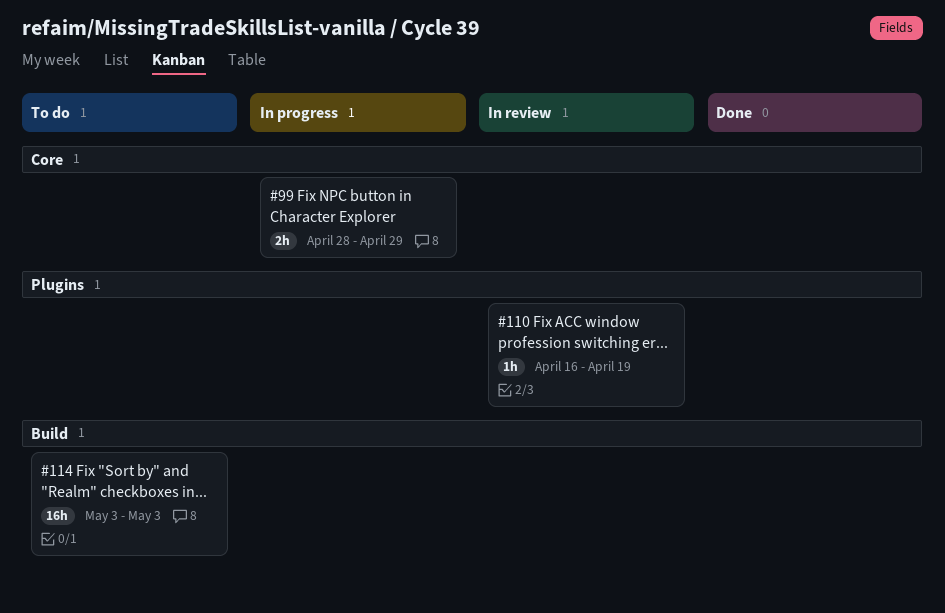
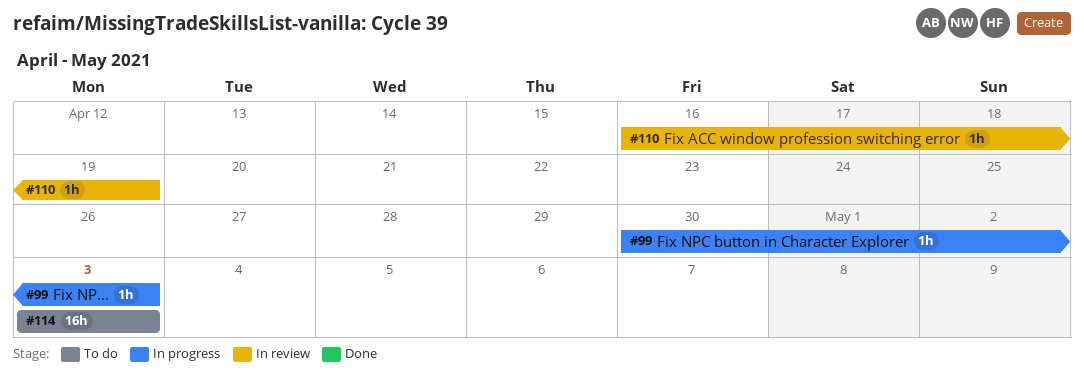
#99, estimate: 2h -> 1h
#99, start: Apr 28 -> Apr 30
#99, due: Apr 29 -> May 3

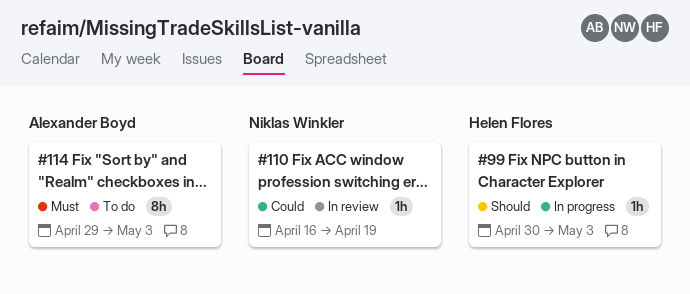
#114, estimate: 16h -> 8h
#114, start: May 3 -> Apr 29

